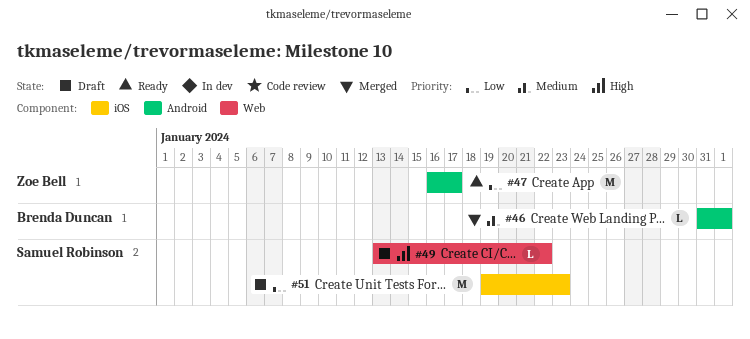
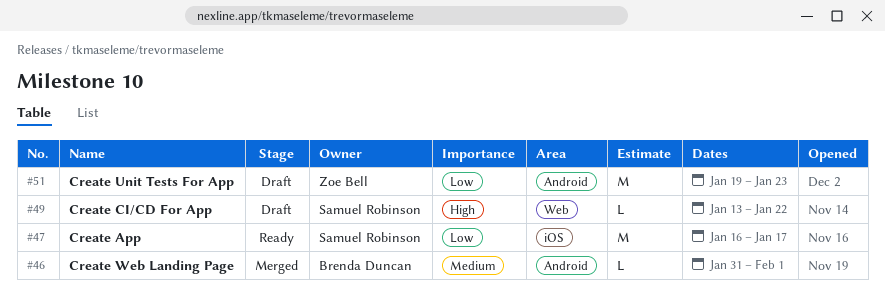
#47, owner: Zoe Bell -> Samuel Robinson
#47, label: Android -> iOS
#51, owner: Samuel Robinson -> Zoe Bell
#51, label: iOS -> Android

